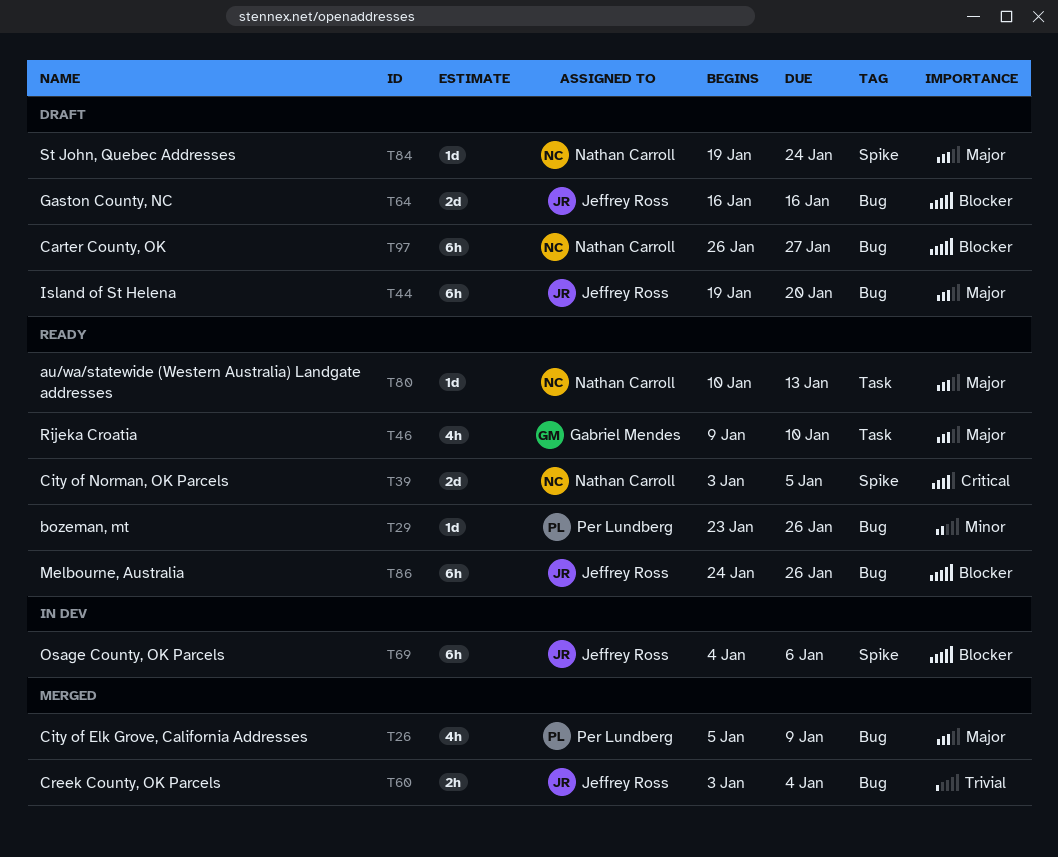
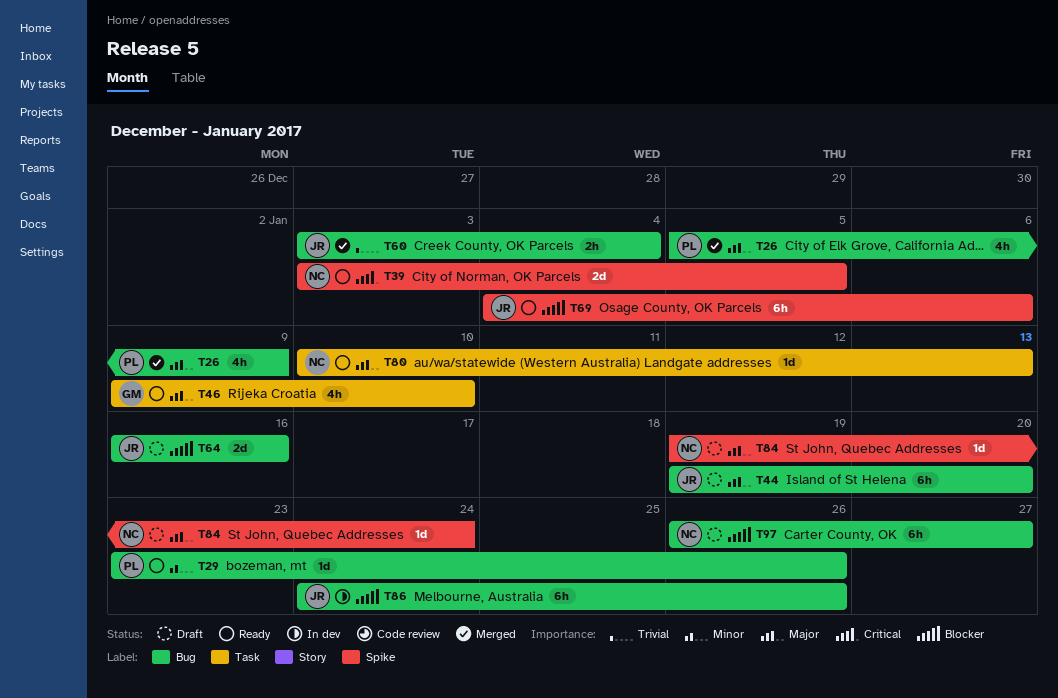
T69, status: In dev -> Ready
T86, status: Ready -> In dev

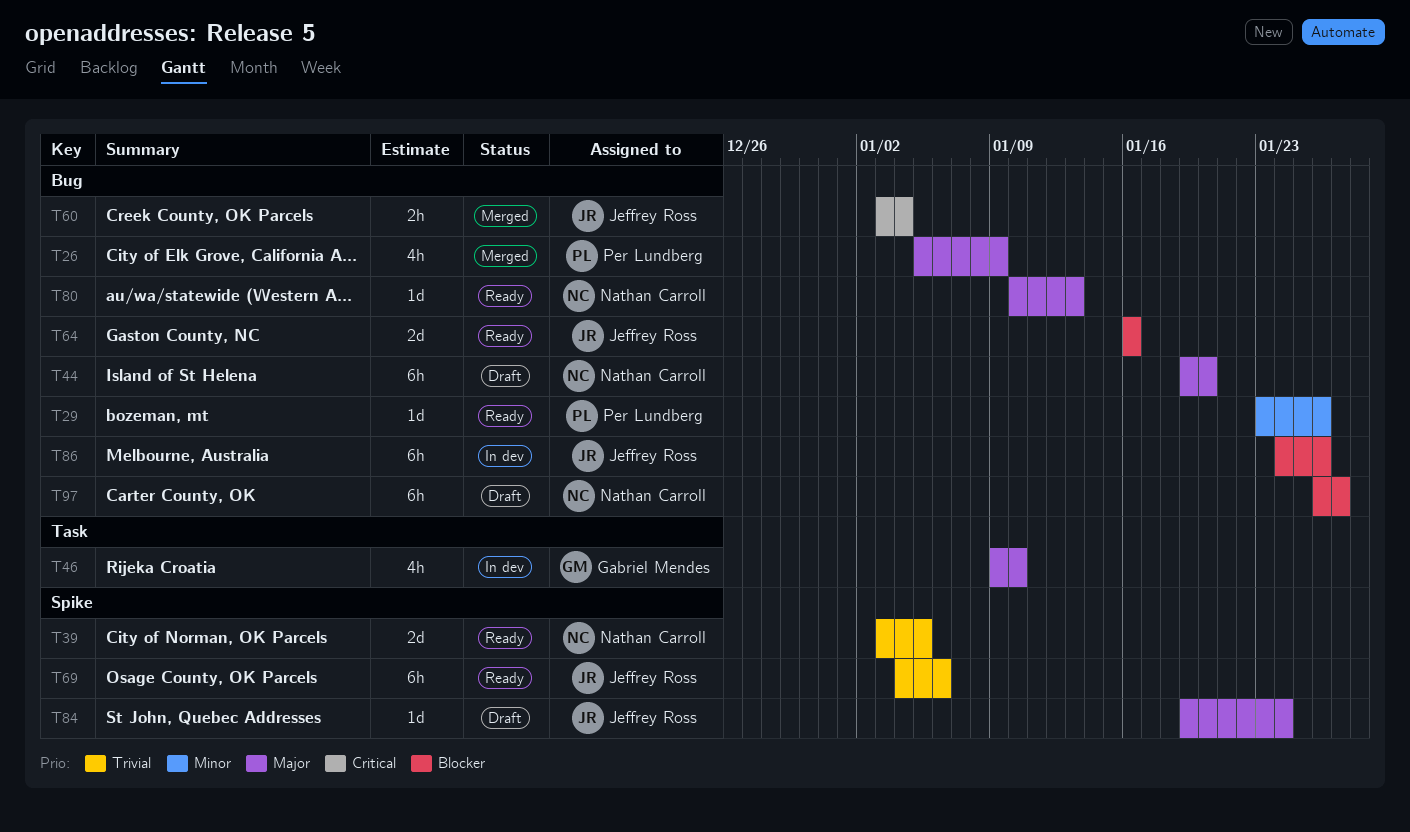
T39, priority: Critical -> Trivial
T44, owner: Jeffrey Ross -> Nathan Carroll
T46, status: Ready -> In dev
T60, priority: Trivial -> Critical
T64, status: Draft -> Ready
T69, priority: Blocker -> Trivial
T80, label: Task -> Bug
T84, owner: Nathan Carroll -> Jeffrey Ross

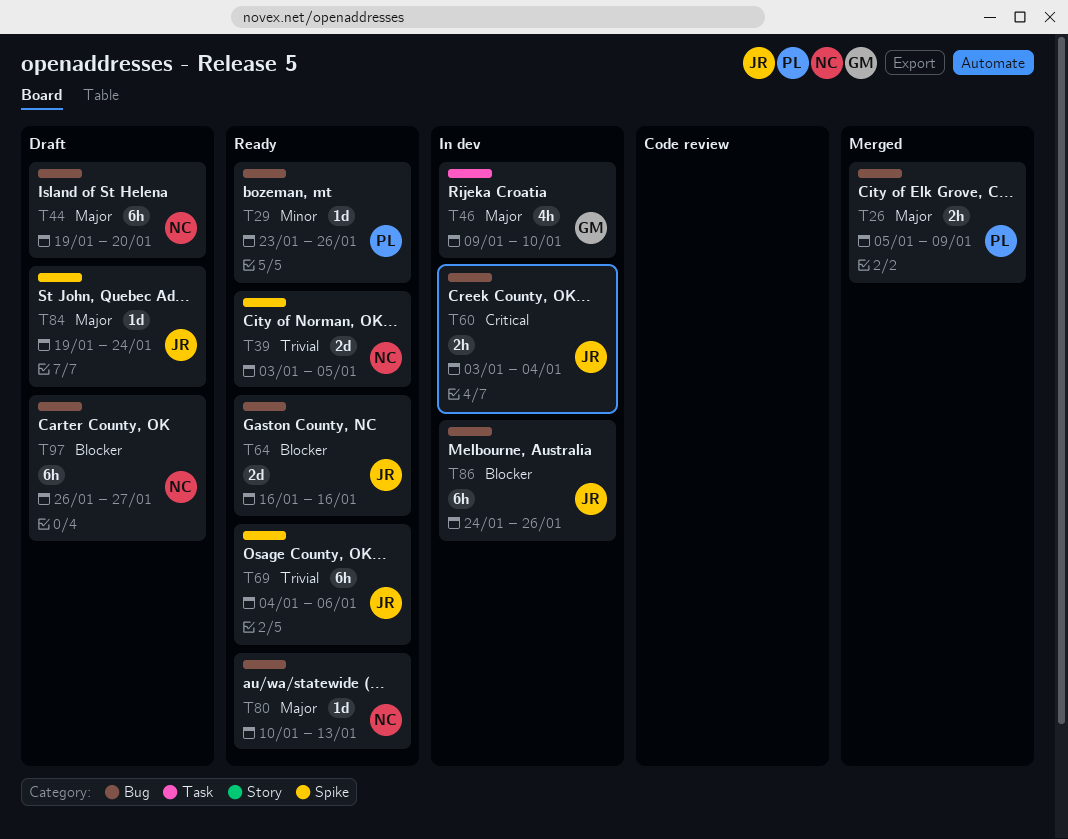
T26, estimate: 4h -> 2h
T60, status: Merged -> In dev

